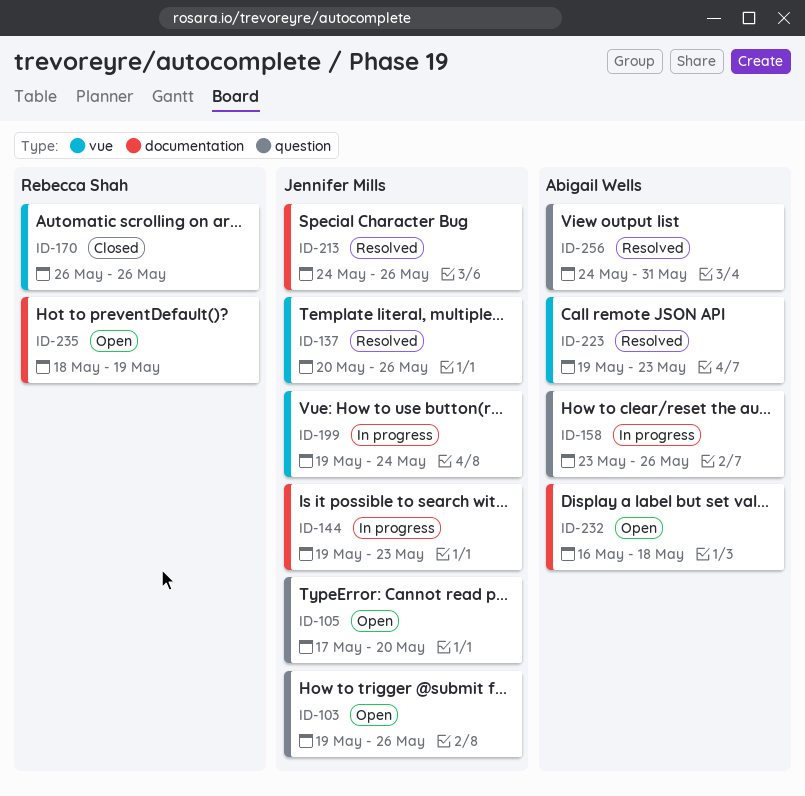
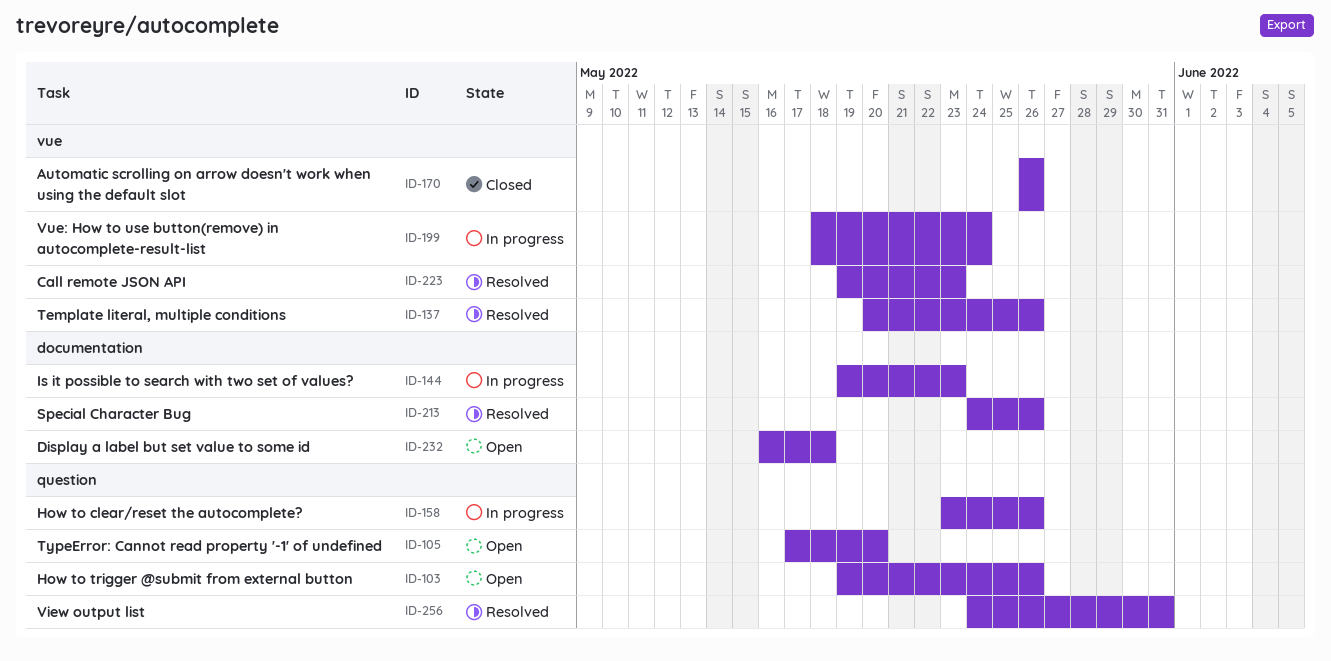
ID-199, start: May 19 -> May 18
ID-235: present -> none

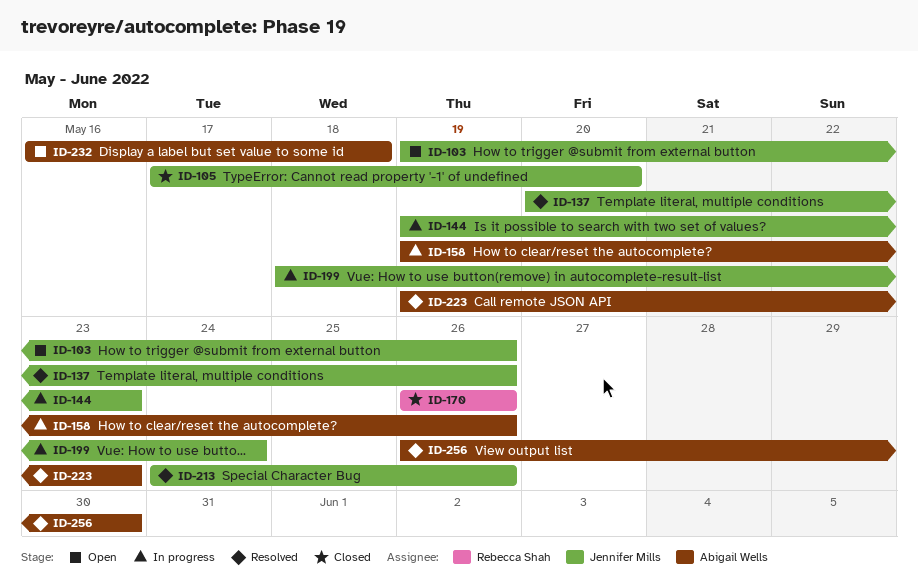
ID-105, status: Open -> Closed
ID-158, start: May 23 -> May 19
ID-256, start: May 24 -> May 26
ID-256, due: May 31 -> May 30

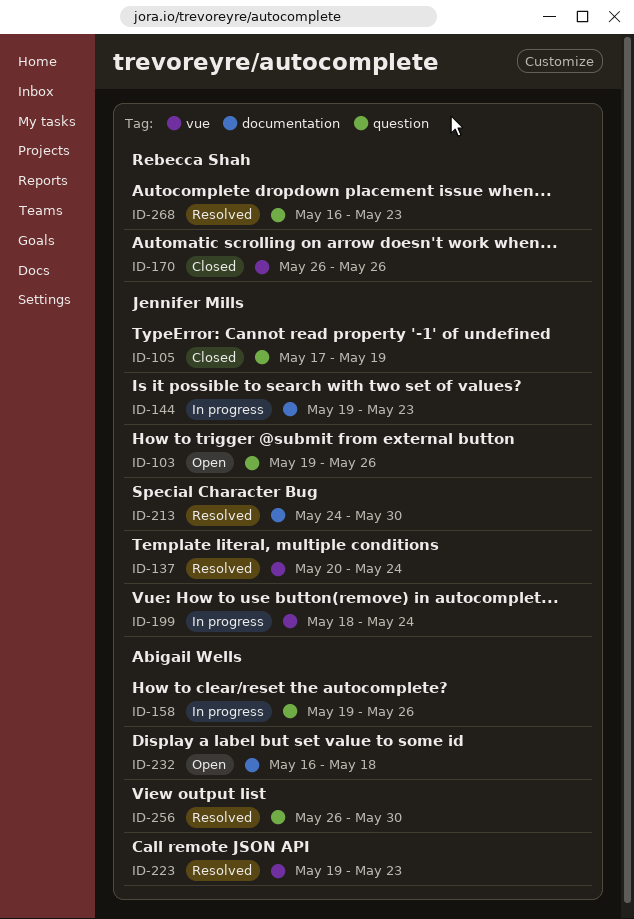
ID-105, due: May 20 -> May 19
ID-137, due: May 26 -> May 24
ID-213, due: May 26 -> May 30
ID-268: none -> present

